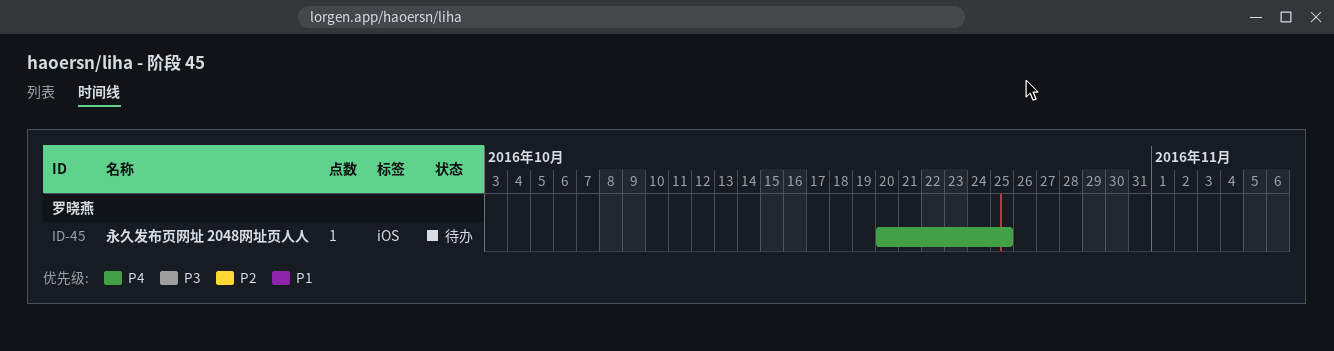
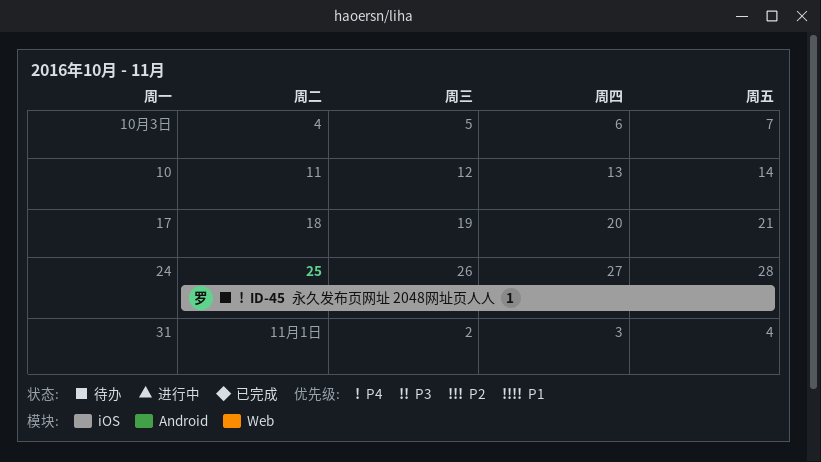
ID-45, start: Oct 20 -> Oct 25
ID-45, due: Oct 25 -> Oct 28

